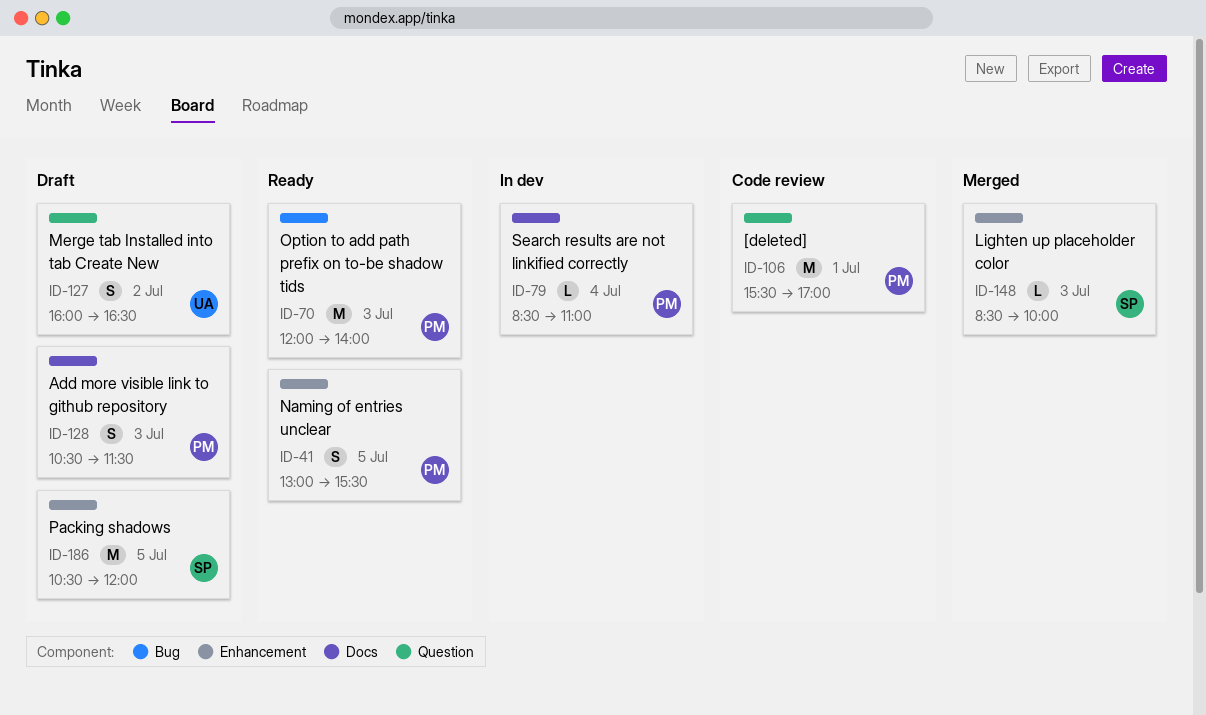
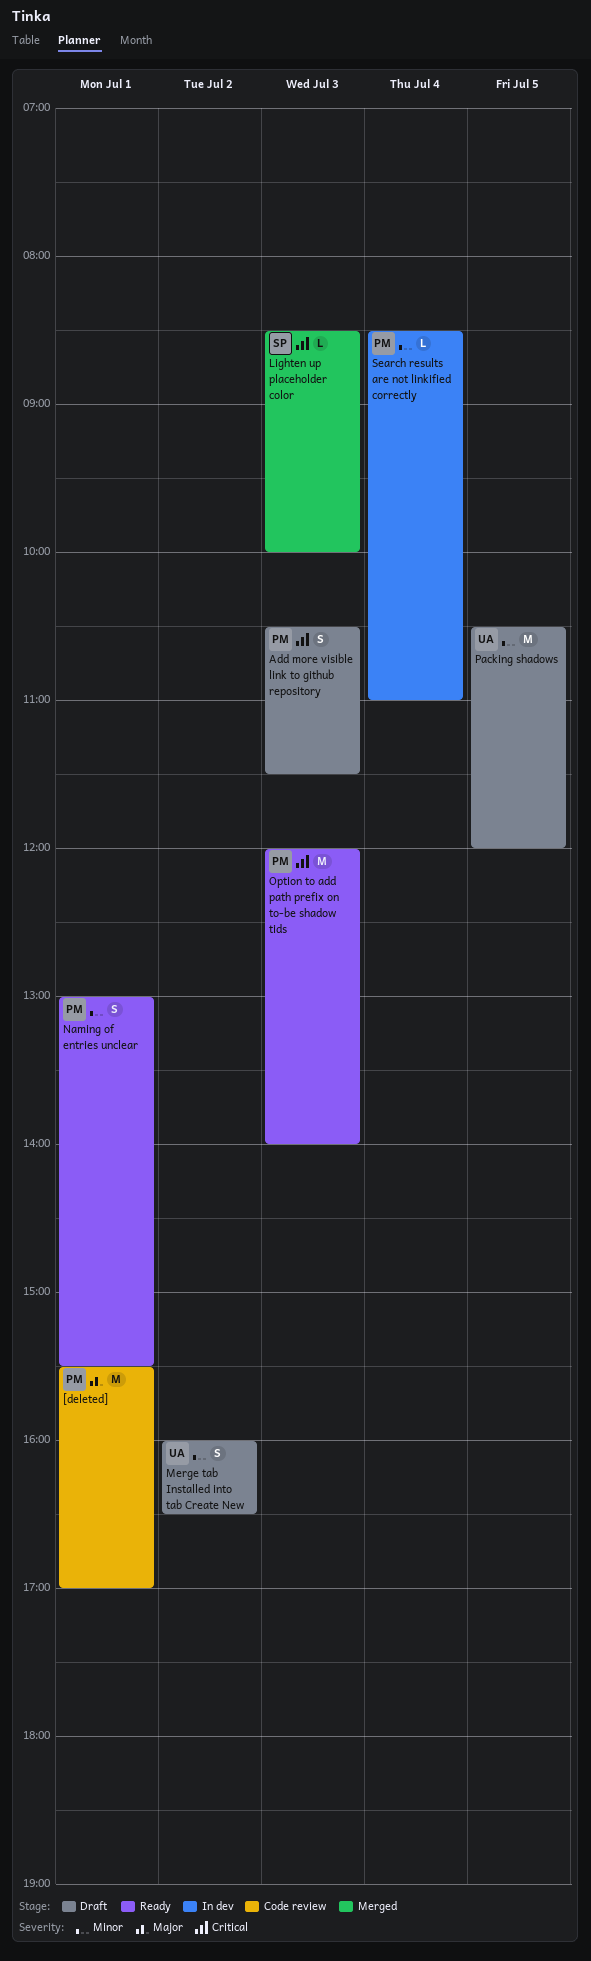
Naming of entries unclear, day: Jul 5 -> Jul 1
Packing shadows, owner: SP -> UA

